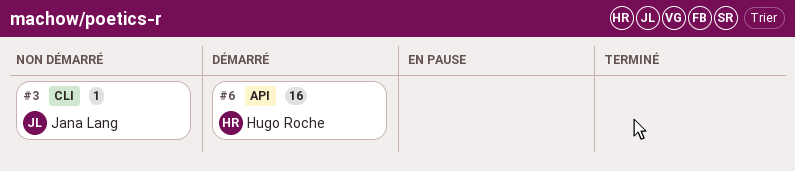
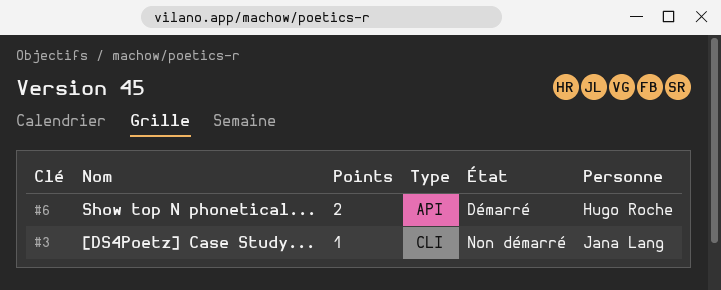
#6, estimate: 16 -> 2

